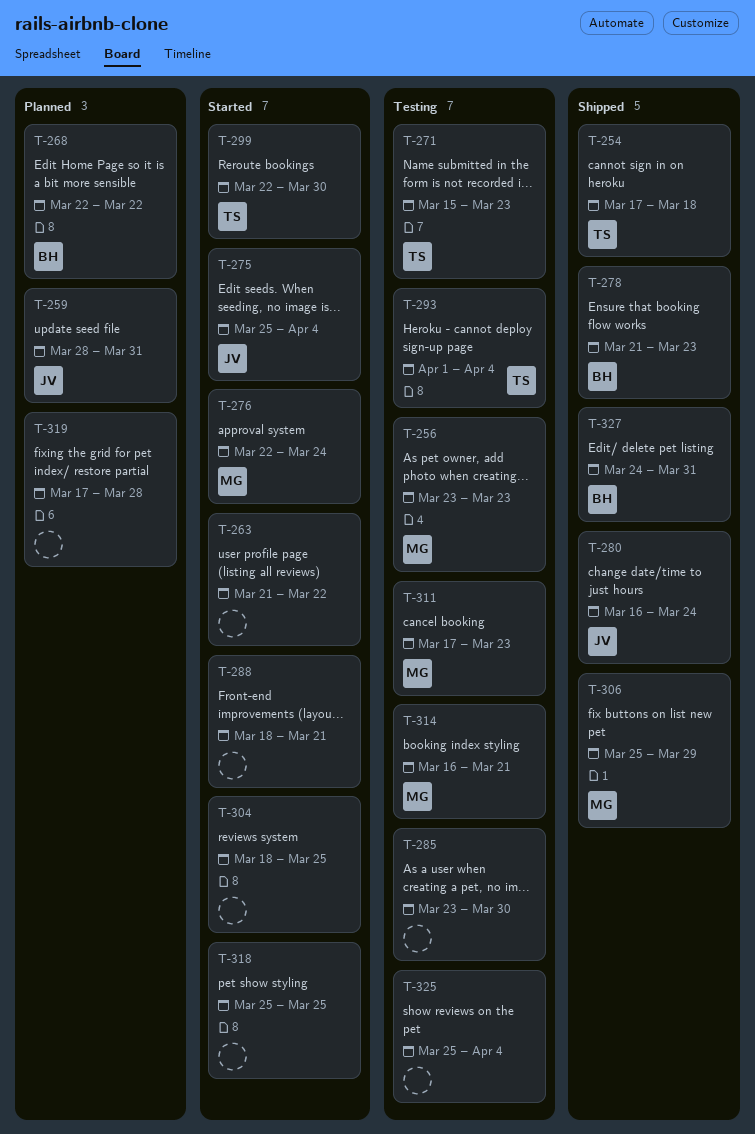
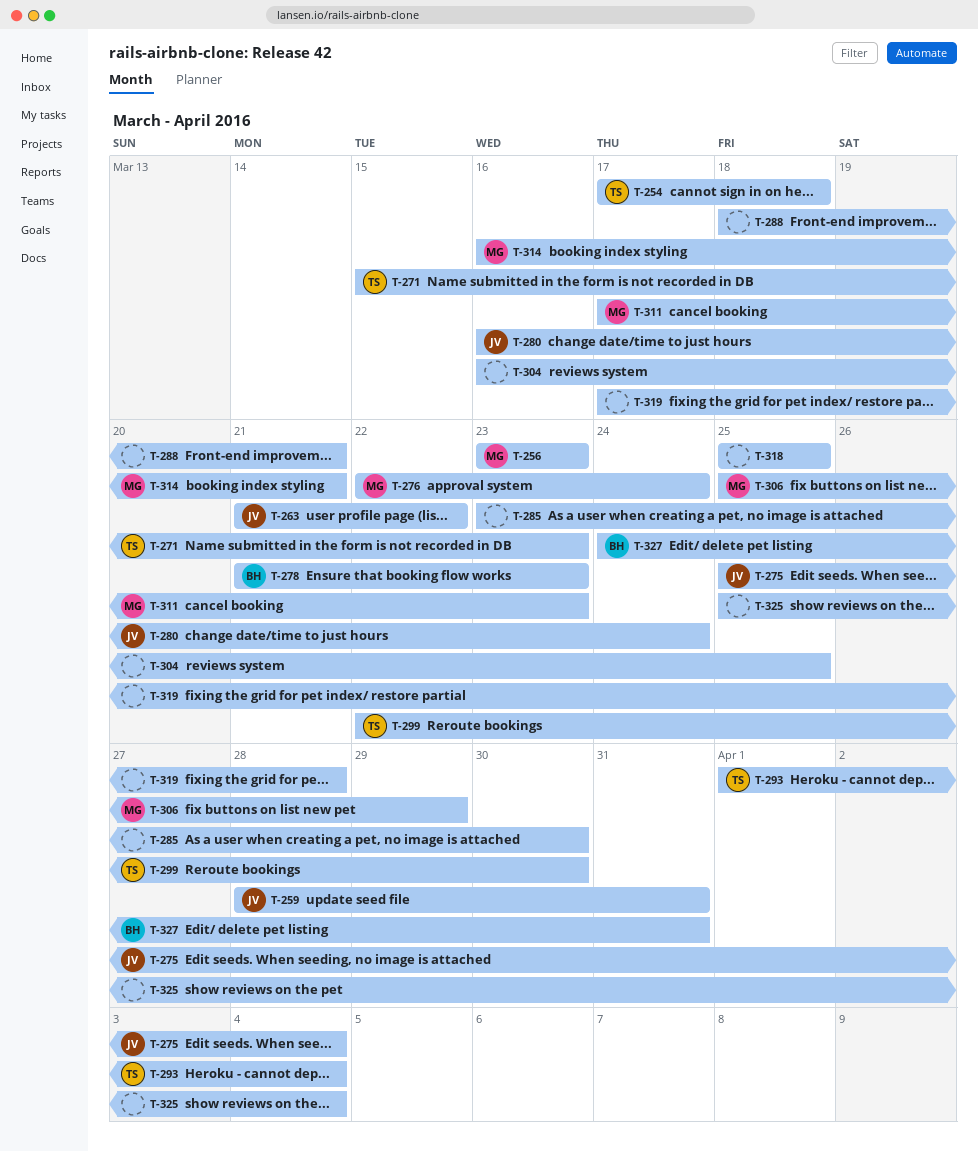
T-263, owner: none -> JV
T-268: present -> none
T-304, start: Mar 18 -> Mar 16

